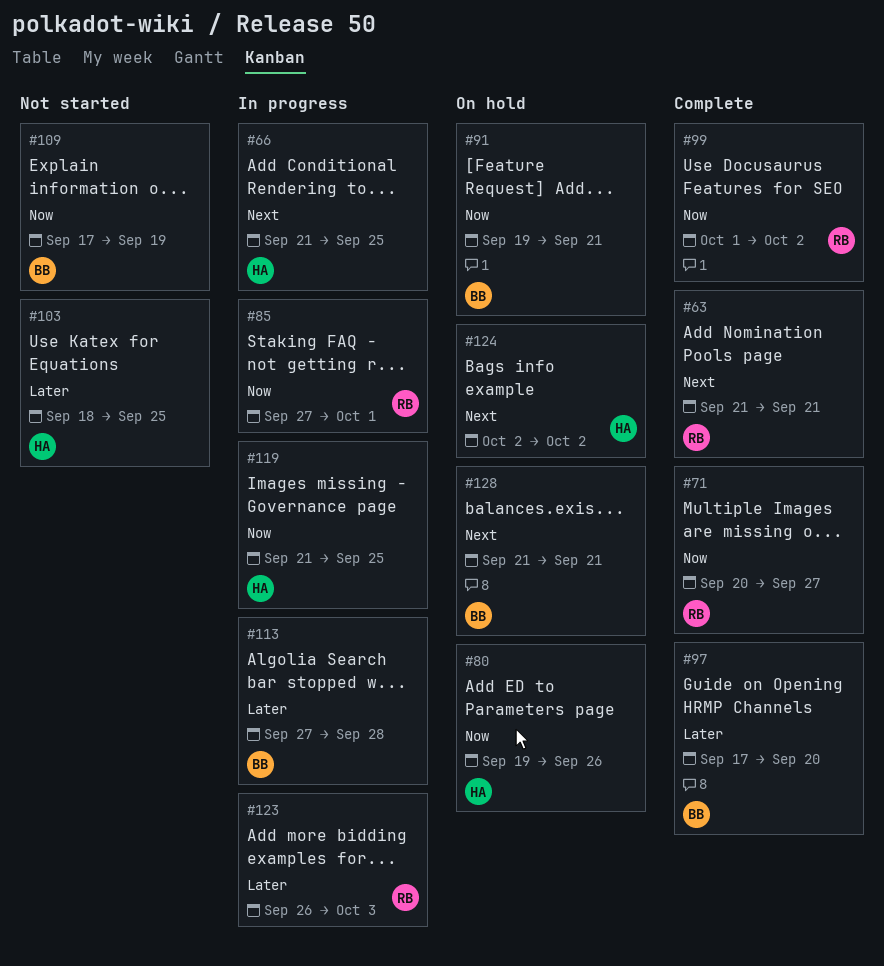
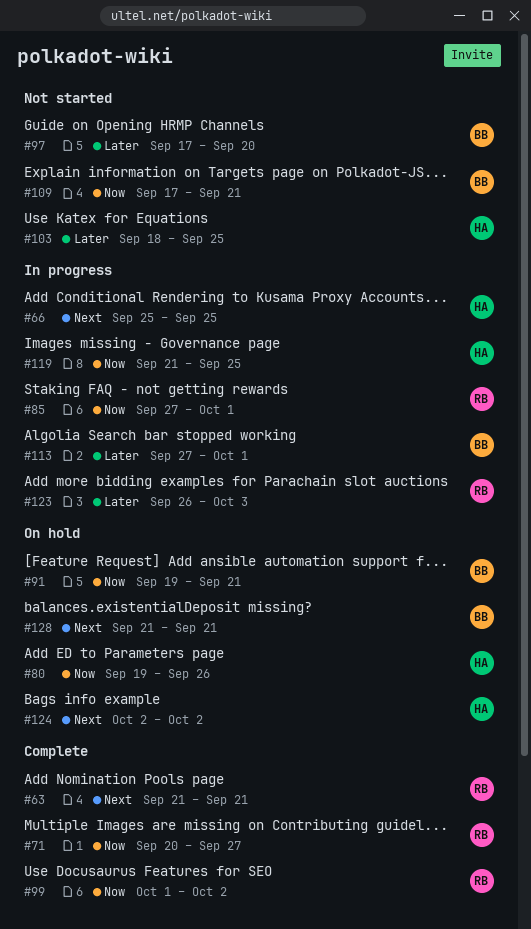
#66, start: Sep 21 -> Sep 25
#97, status: Complete -> Not started
#109, due: Sep 19 -> Sep 21
#113, due: Sep 28 -> Oct 1

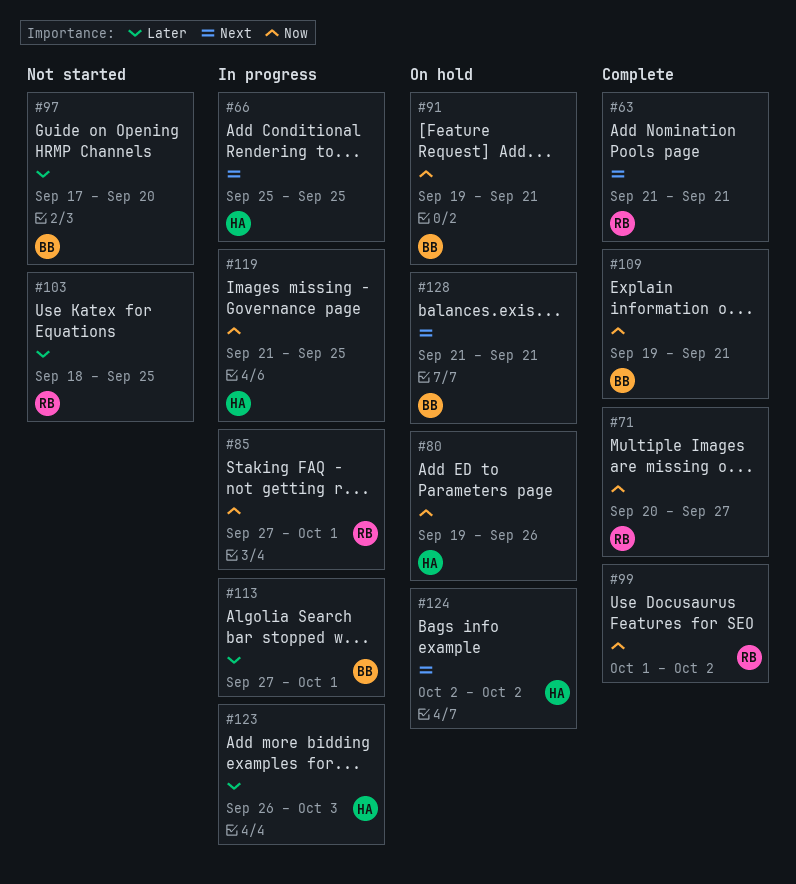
#103, owner: HA -> RB
#109, status: Not started -> Complete
#109, start: Sep 17 -> Sep 19
#123, owner: RB -> HA

